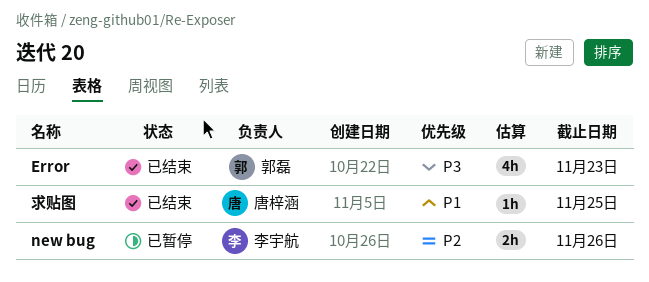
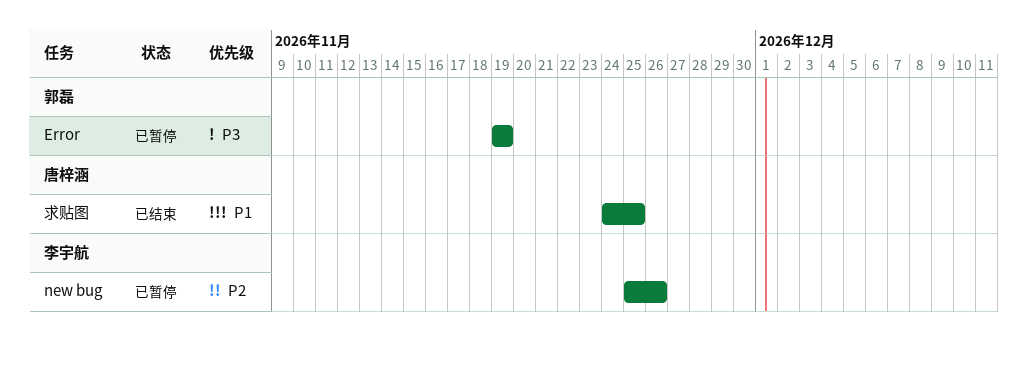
Error, status: 已结束 -> 已暂停
Error, due: Nov 23 -> Nov 19

